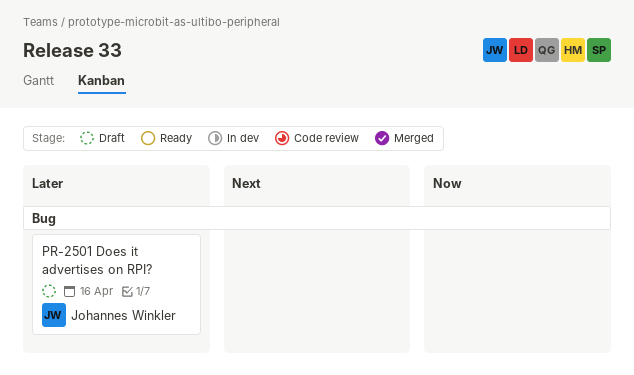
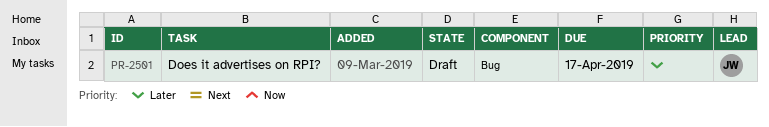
PR-2501, due: Apr 16 -> Apr 17

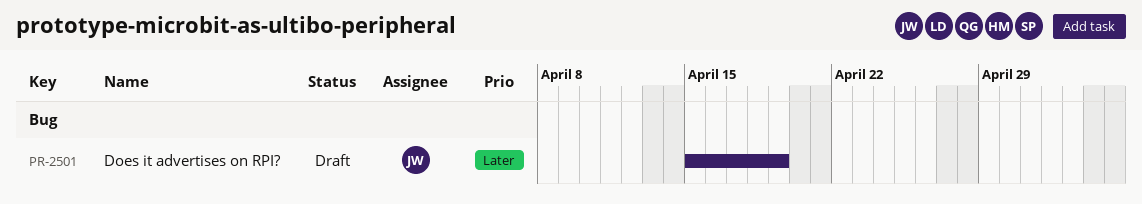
PR-2501, due: Apr 17 -> Apr 19

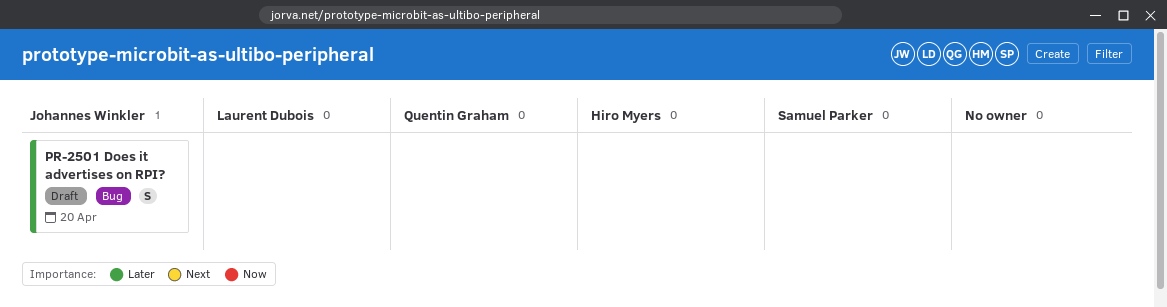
PR-2501, due: Apr 19 -> Apr 20

